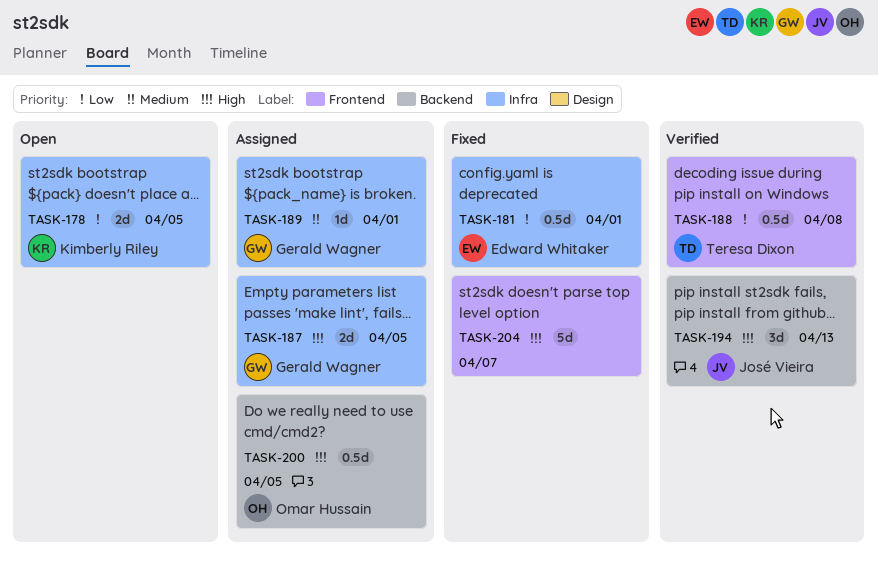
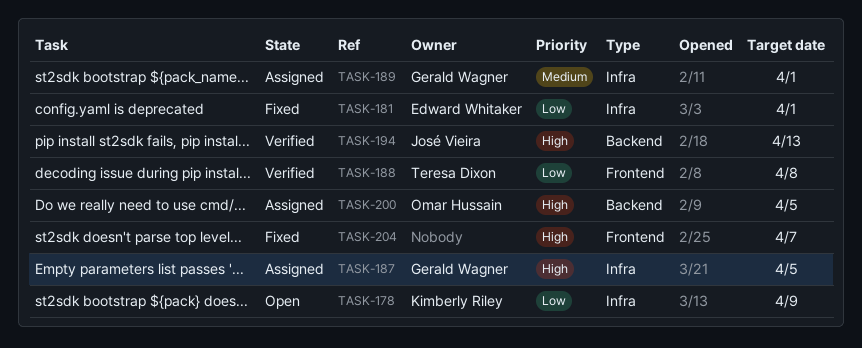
TASK-178, due: Apr 5 -> Apr 9

